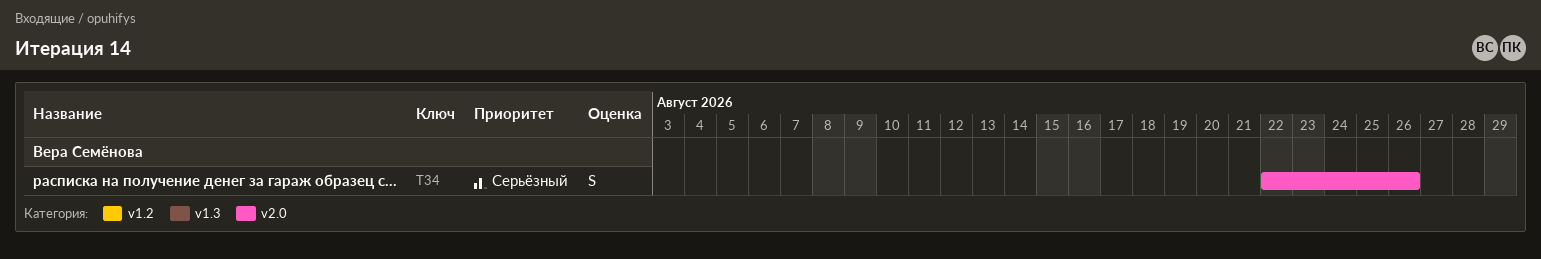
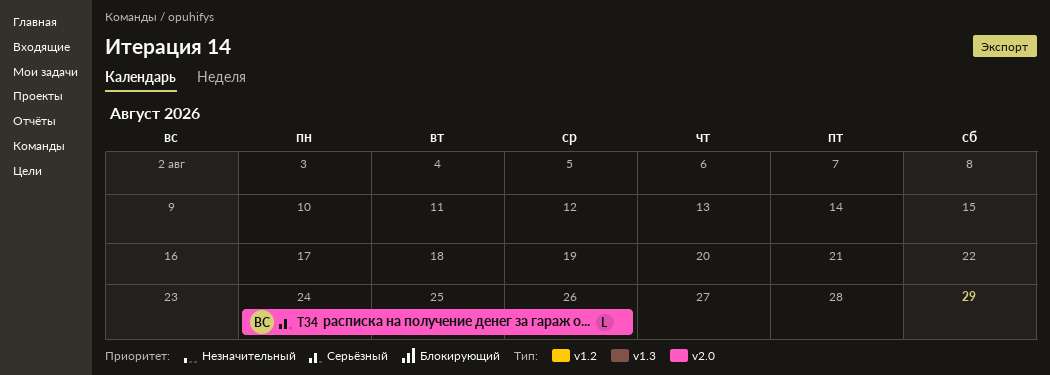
T34, estimate: S -> L
T34, start: Aug 22 -> Aug 24

